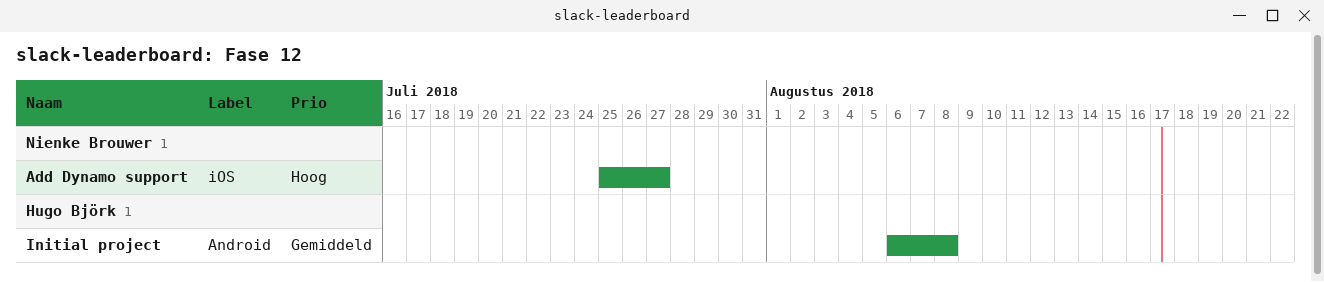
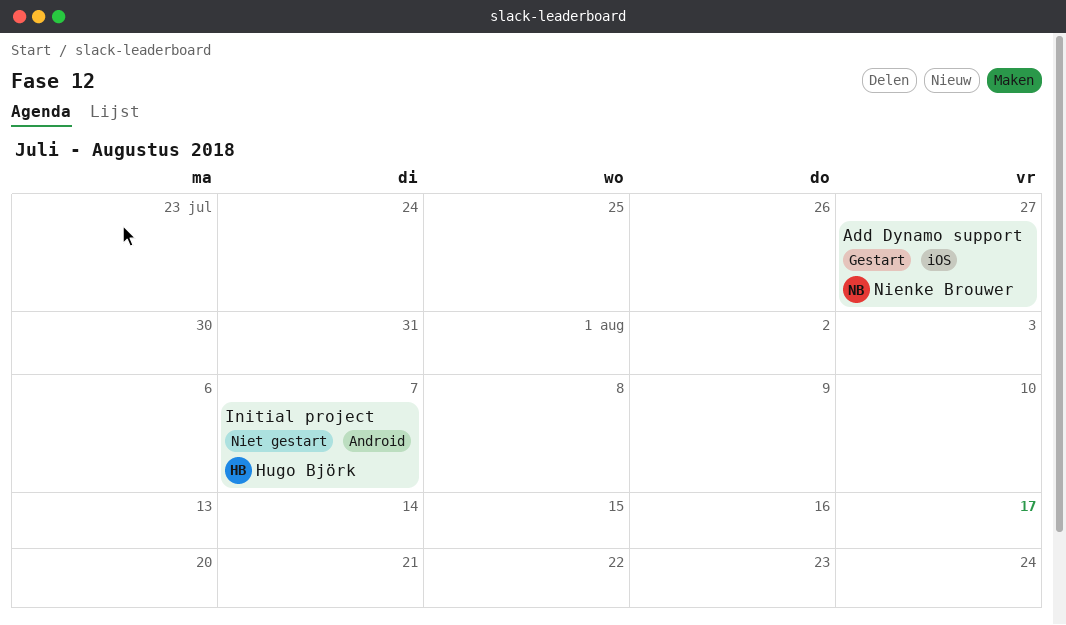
Initial project, due: Aug 8 -> Aug 7

